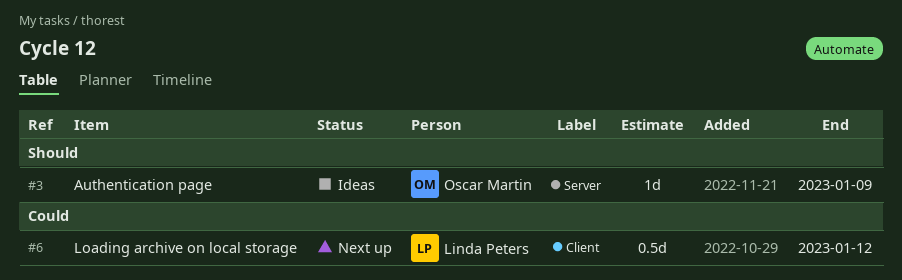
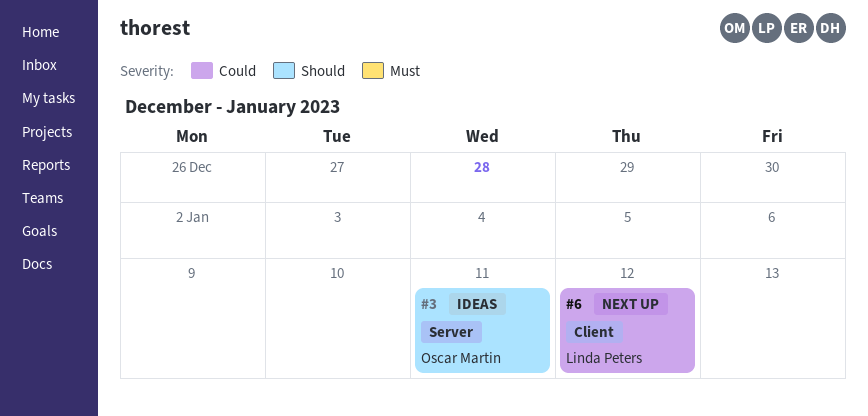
#3, due: Jan 9 -> Jan 11

